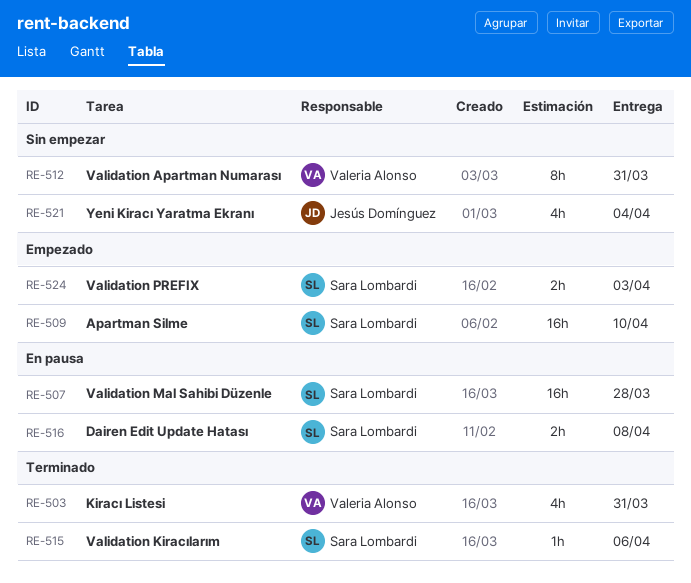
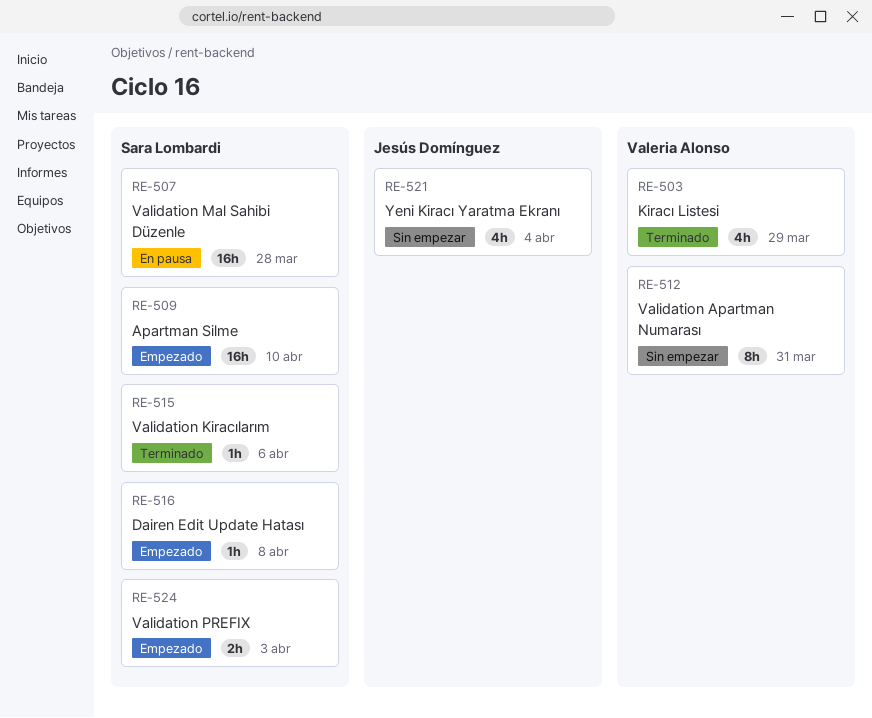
RE-503, due: Mar 31 -> Mar 29
RE-516, status: En pausa -> Empezado
RE-516, estimate: 2h -> 1h

